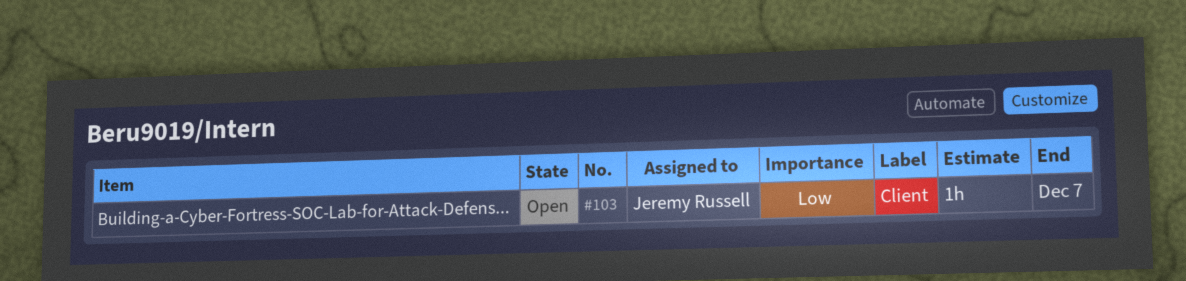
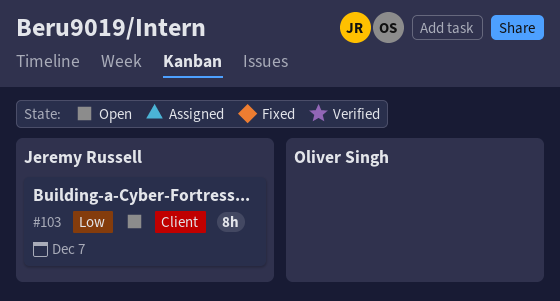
#103, estimate: 1h -> 8h

